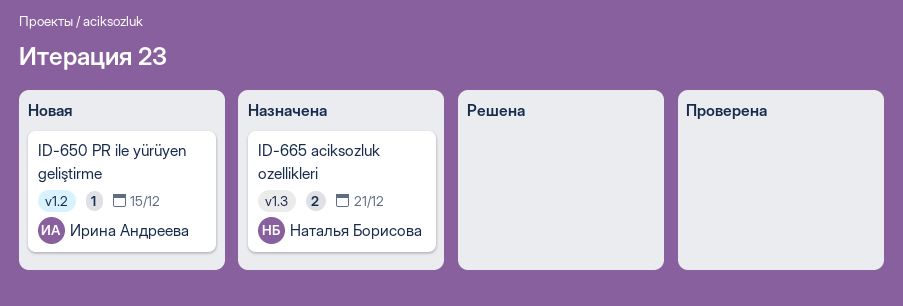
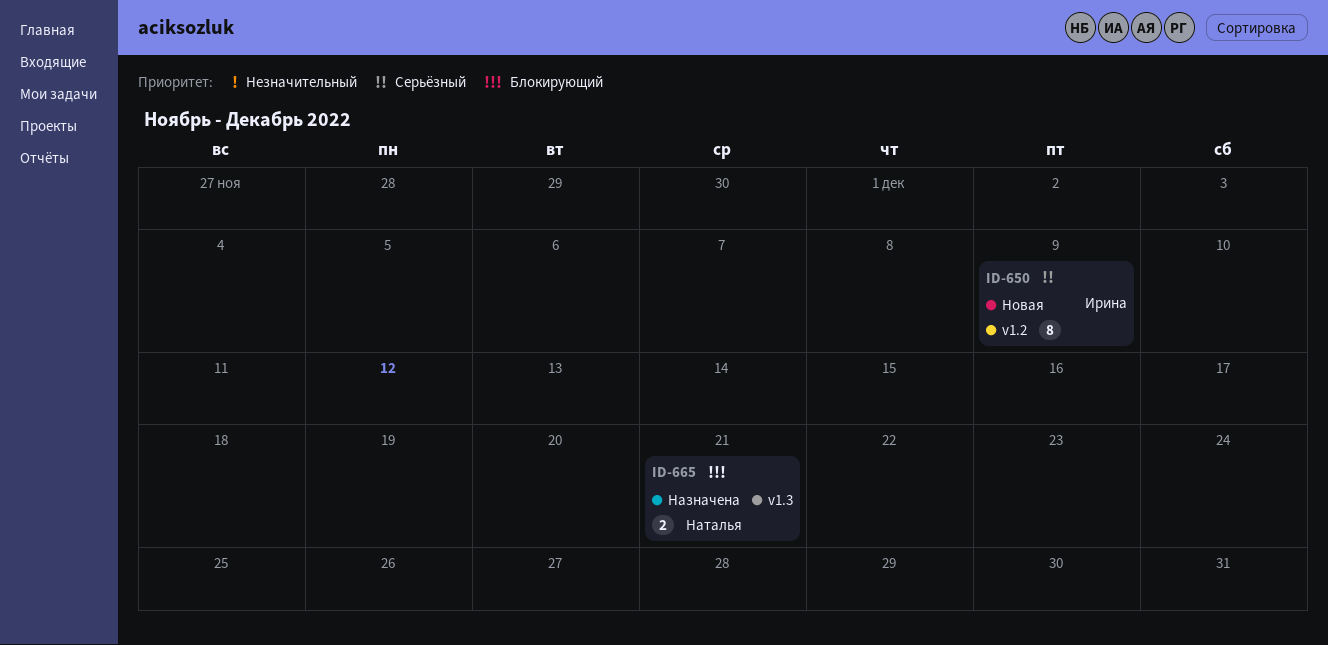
ID-650, estimate: 1 -> 8
ID-650, due: Dec 15 -> Dec 9

